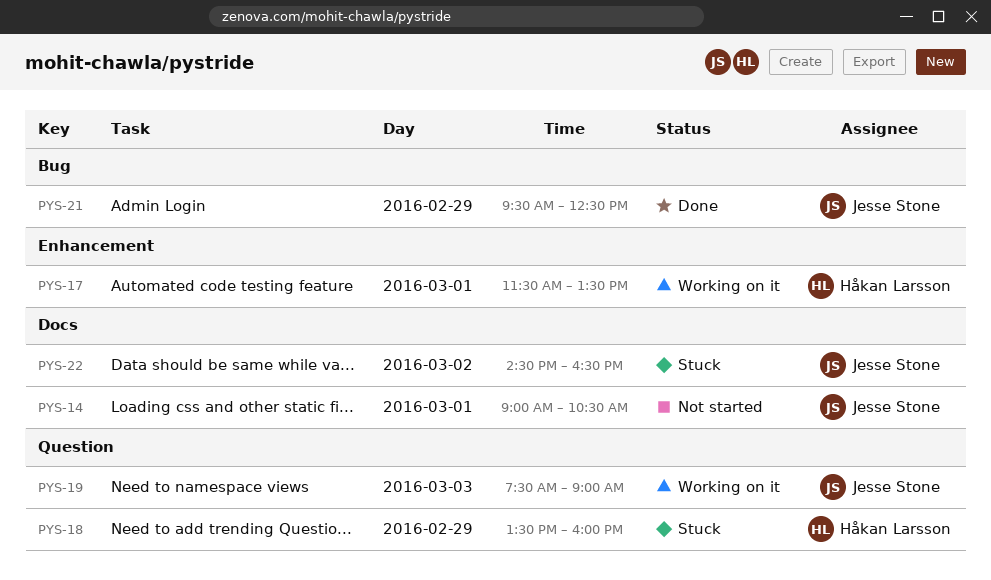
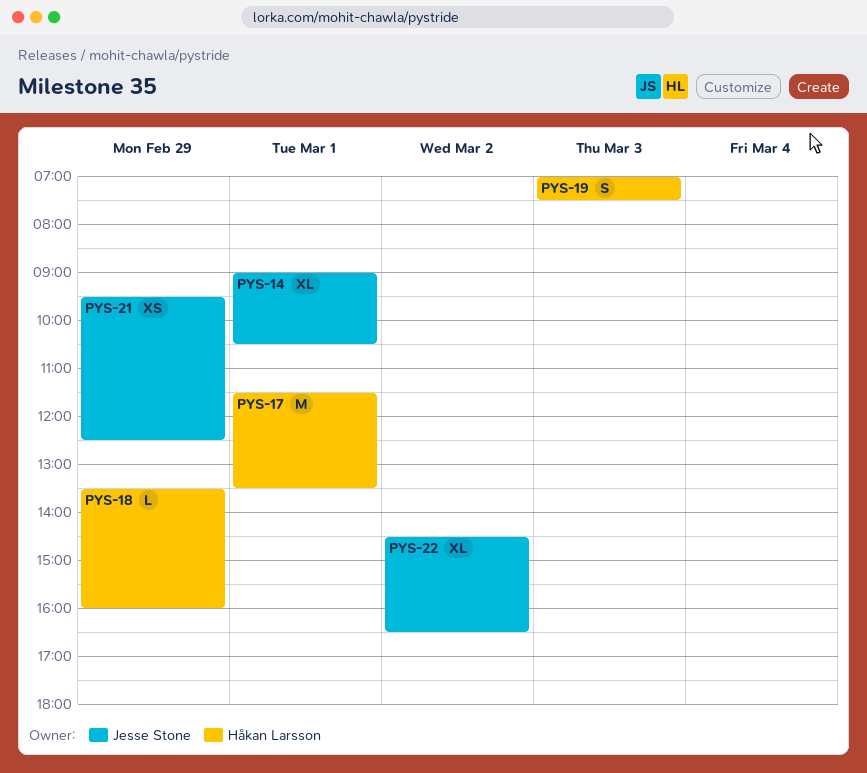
PYS-19, owner: Jesse Stone -> Håkan Larsson
PYS-19, begins: 07:30 -> 07:00
PYS-19, ends: 09:00 -> 07:30

